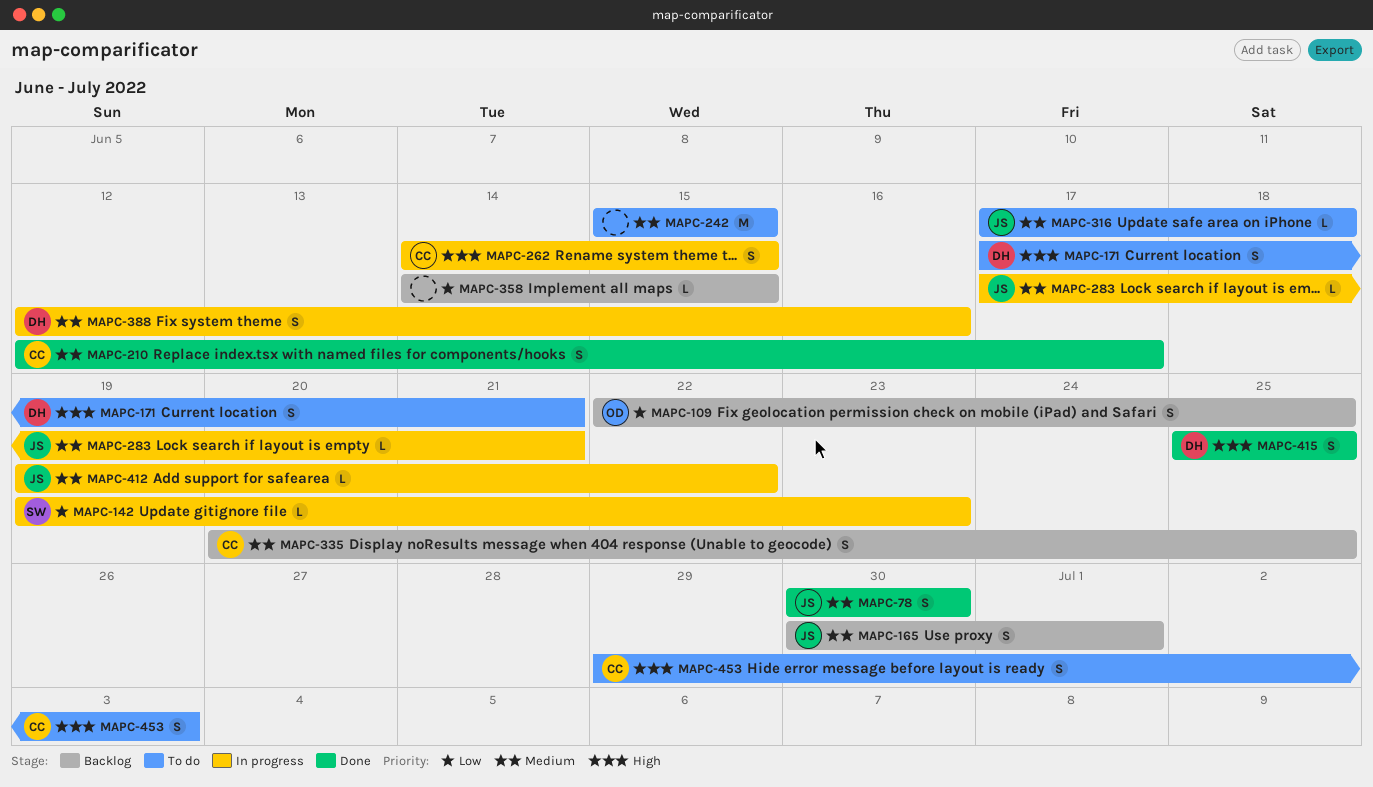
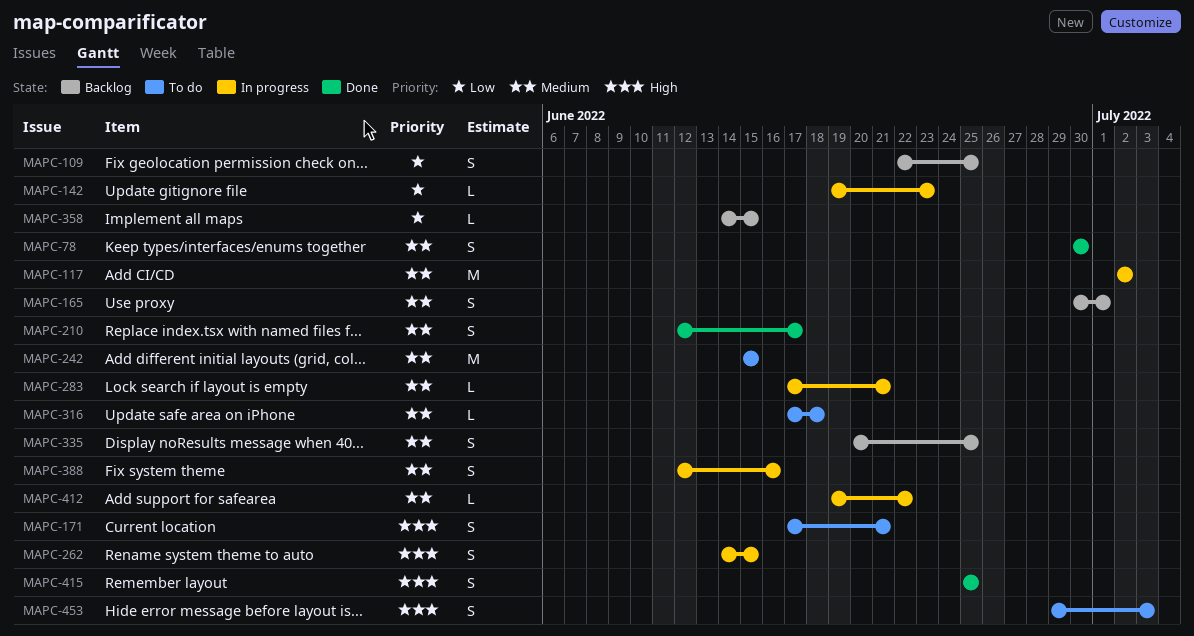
MAPC-117: none -> present

